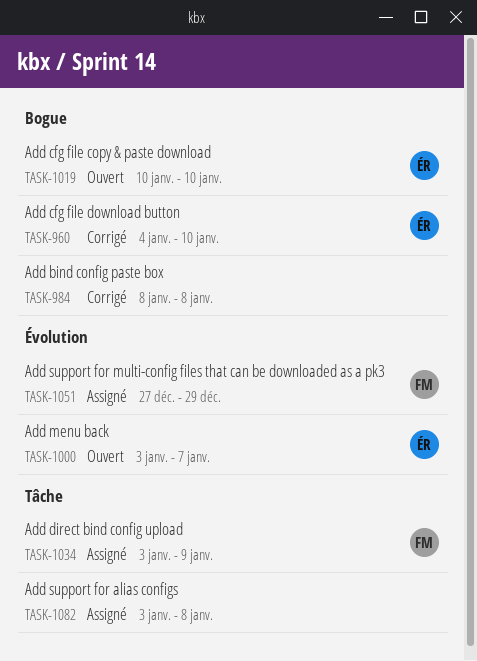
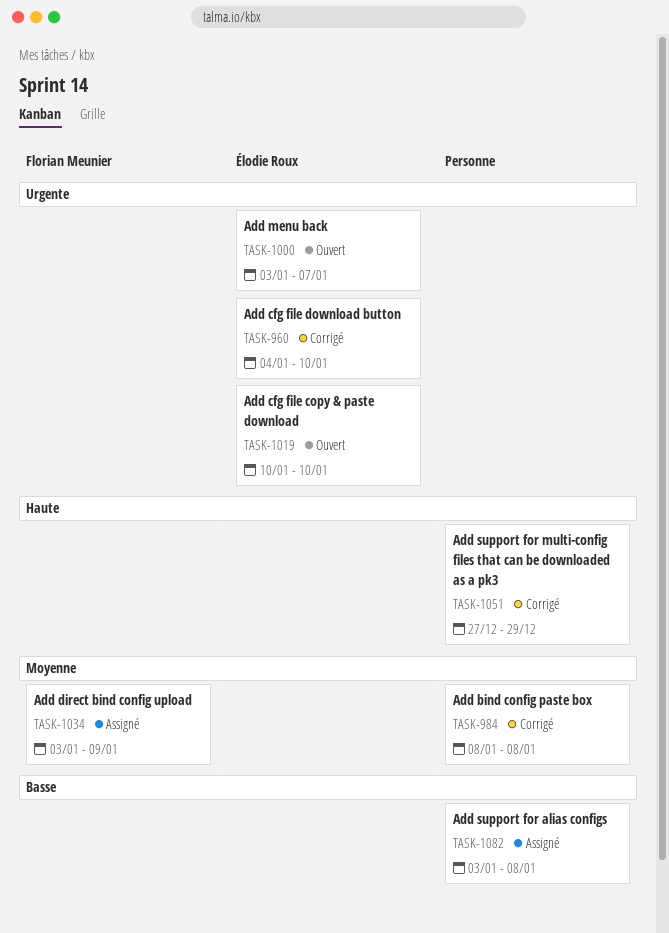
TASK-1051, status: Assigné -> Corrigé
TASK-1051, owner: Florian Meunier -> none

